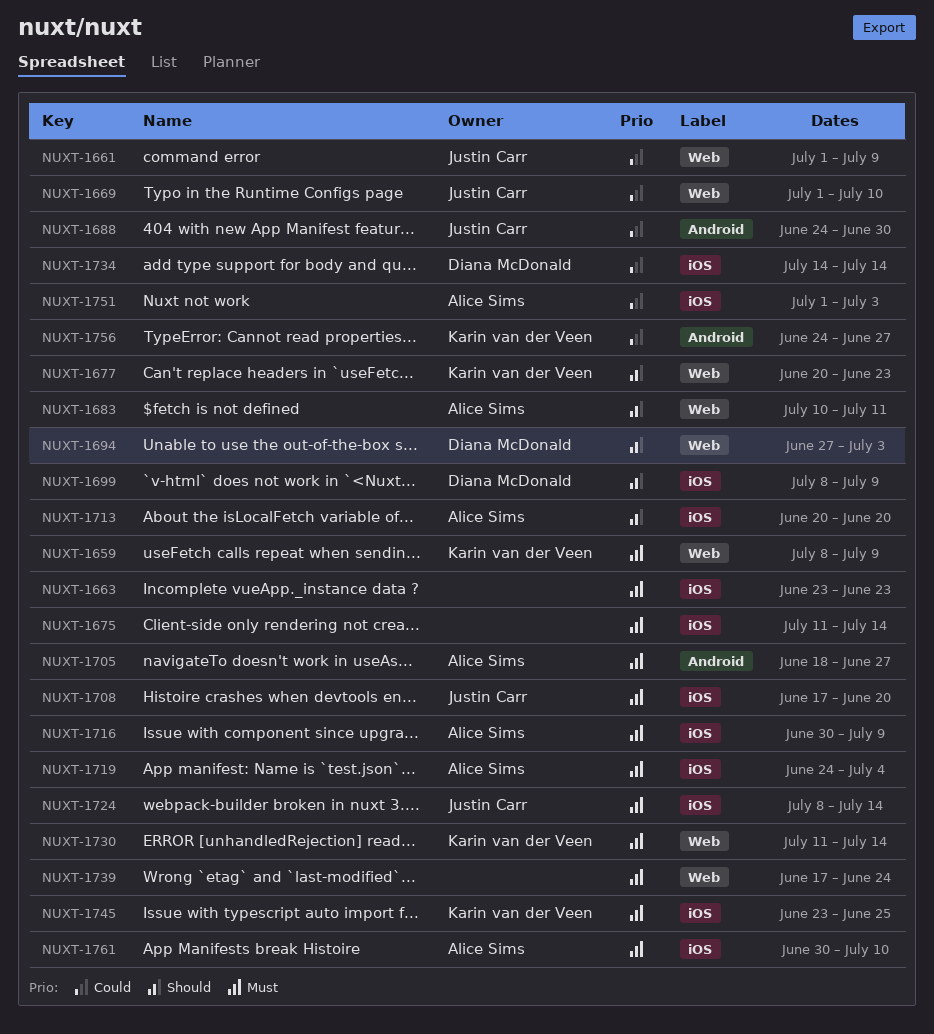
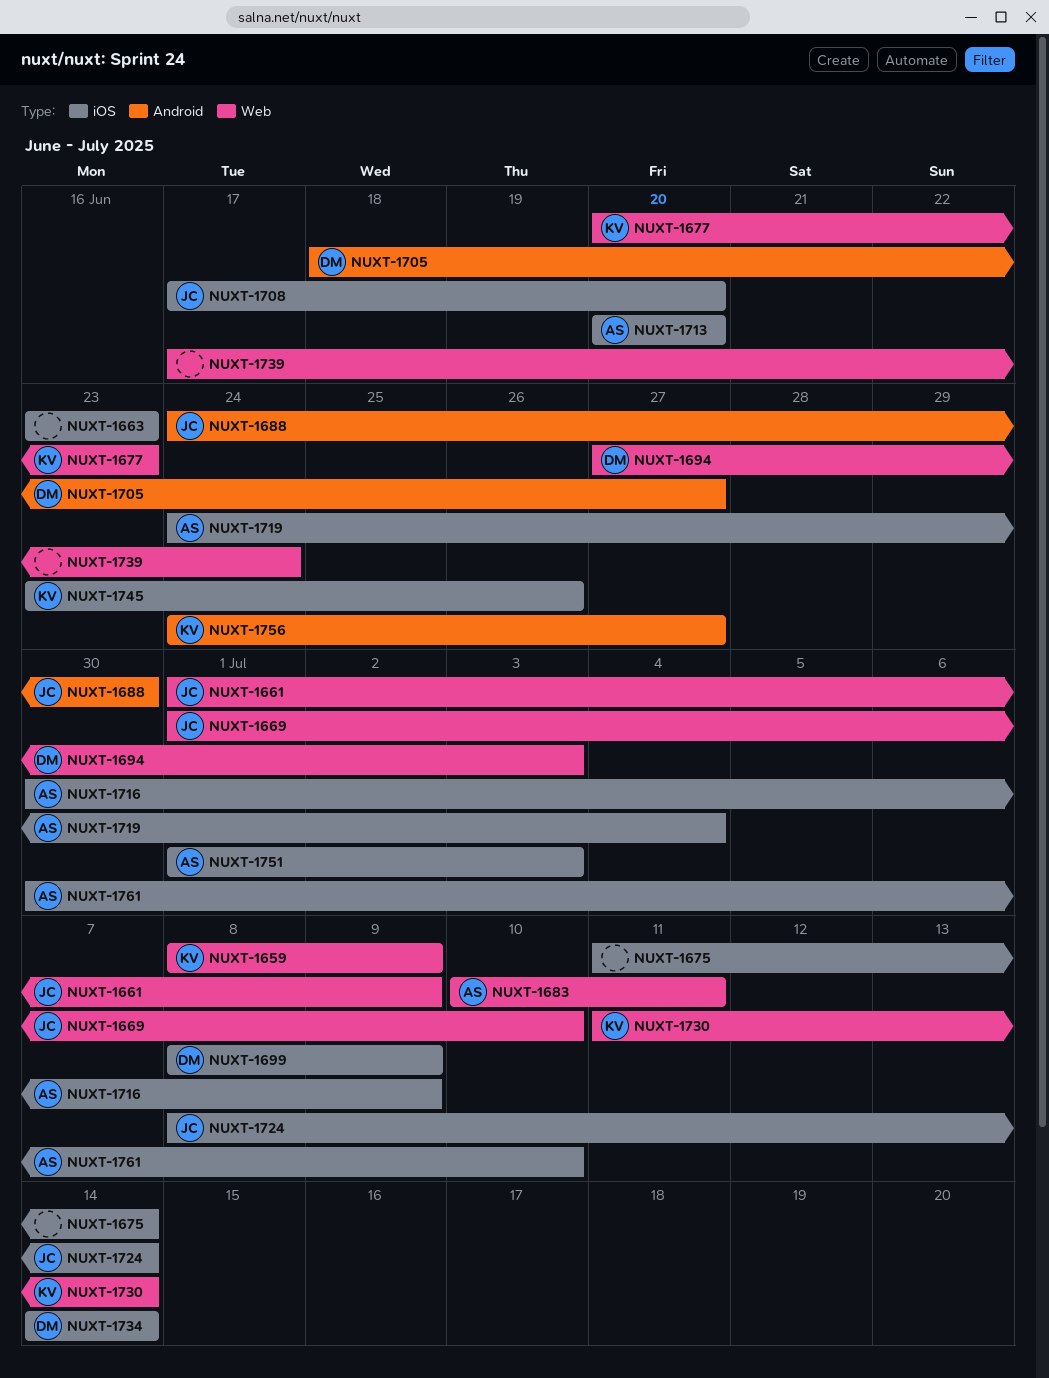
NUXT-1705, owner: Alice Sims -> Diana McDonald
NUXT-1745, due: Jun 25 -> Jun 26

